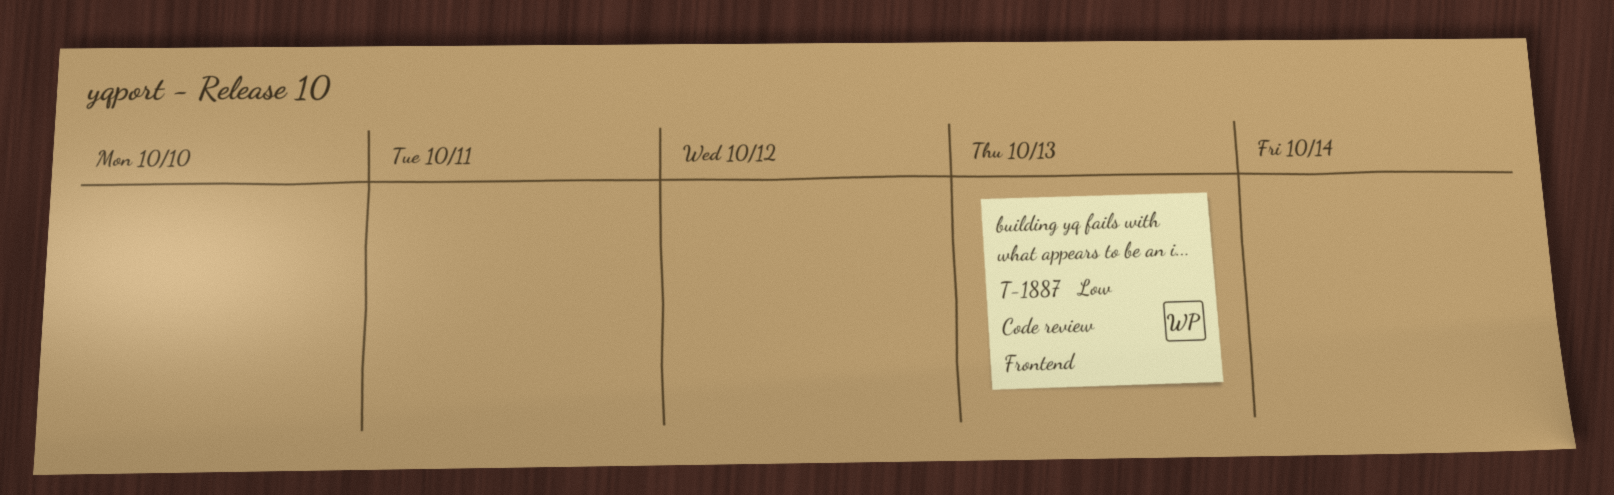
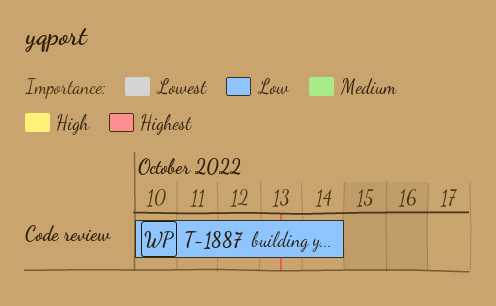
T-1887, due: Oct 13 -> Oct 14

